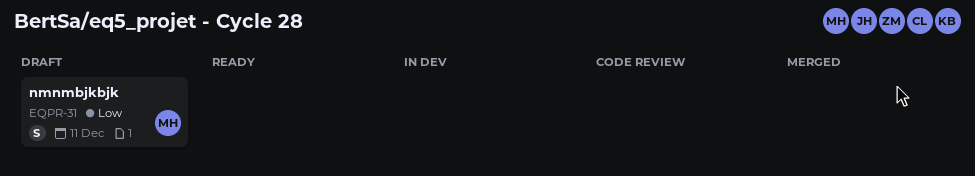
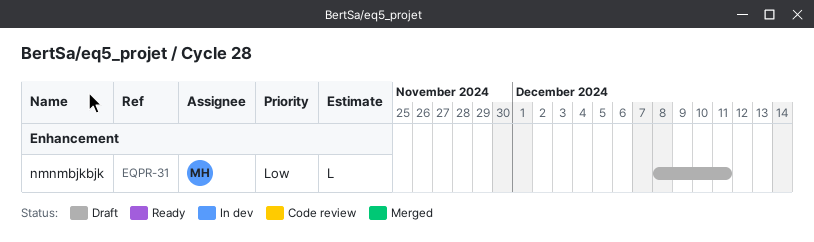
EQPR-31, estimate: S -> L

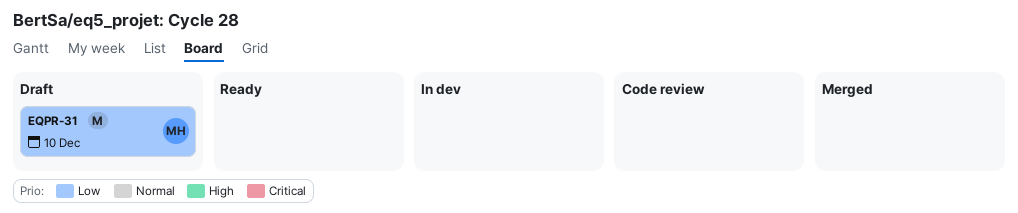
EQPR-31, estimate: L -> M
EQPR-31, due: Dec 11 -> Dec 10

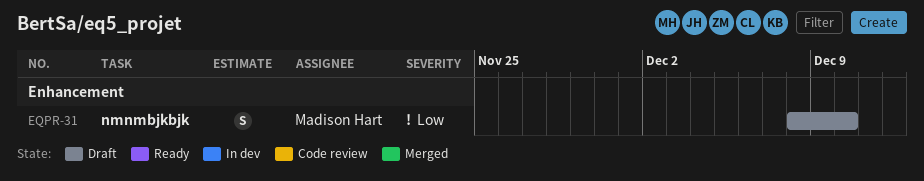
EQPR-31, estimate: M -> S

